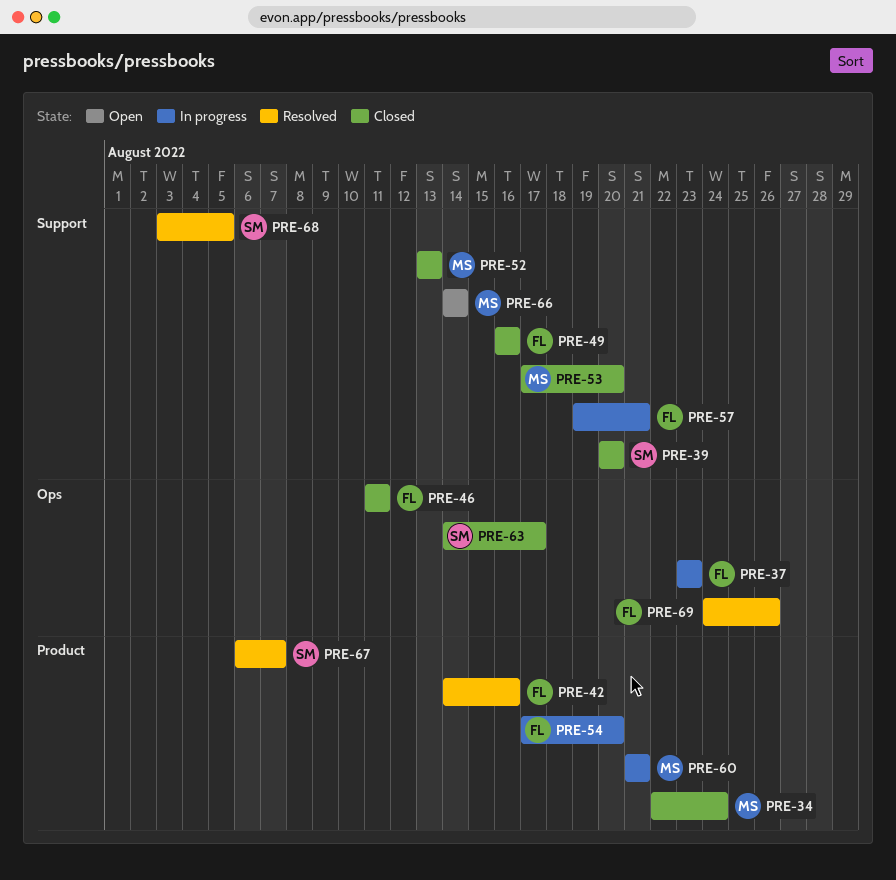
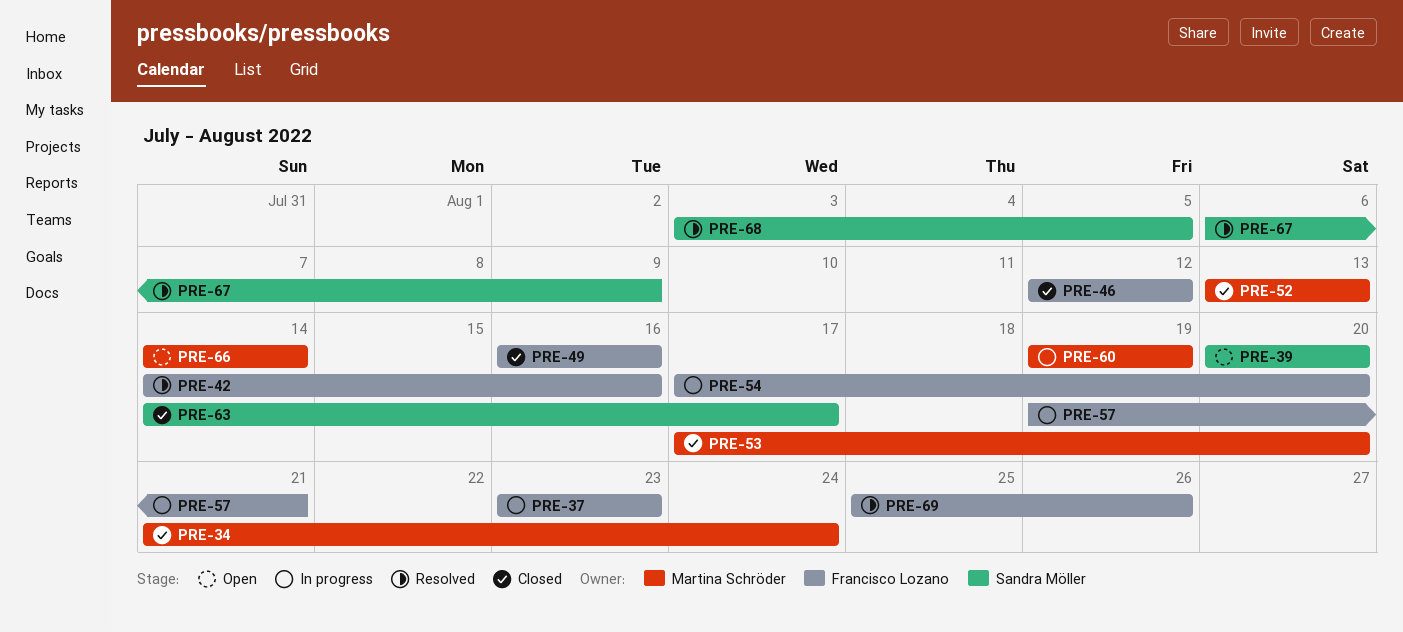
PRE-34, start: Aug 22 -> Aug 21
PRE-39, status: Closed -> Open
PRE-46, start: Aug 11 -> Aug 12
PRE-46, due: Aug 11 -> Aug 12
PRE-60, start: Aug 21 -> Aug 19
PRE-60, due: Aug 21 -> Aug 19
PRE-67, due: Aug 7 -> Aug 9
PRE-69, start: Aug 24 -> Aug 25

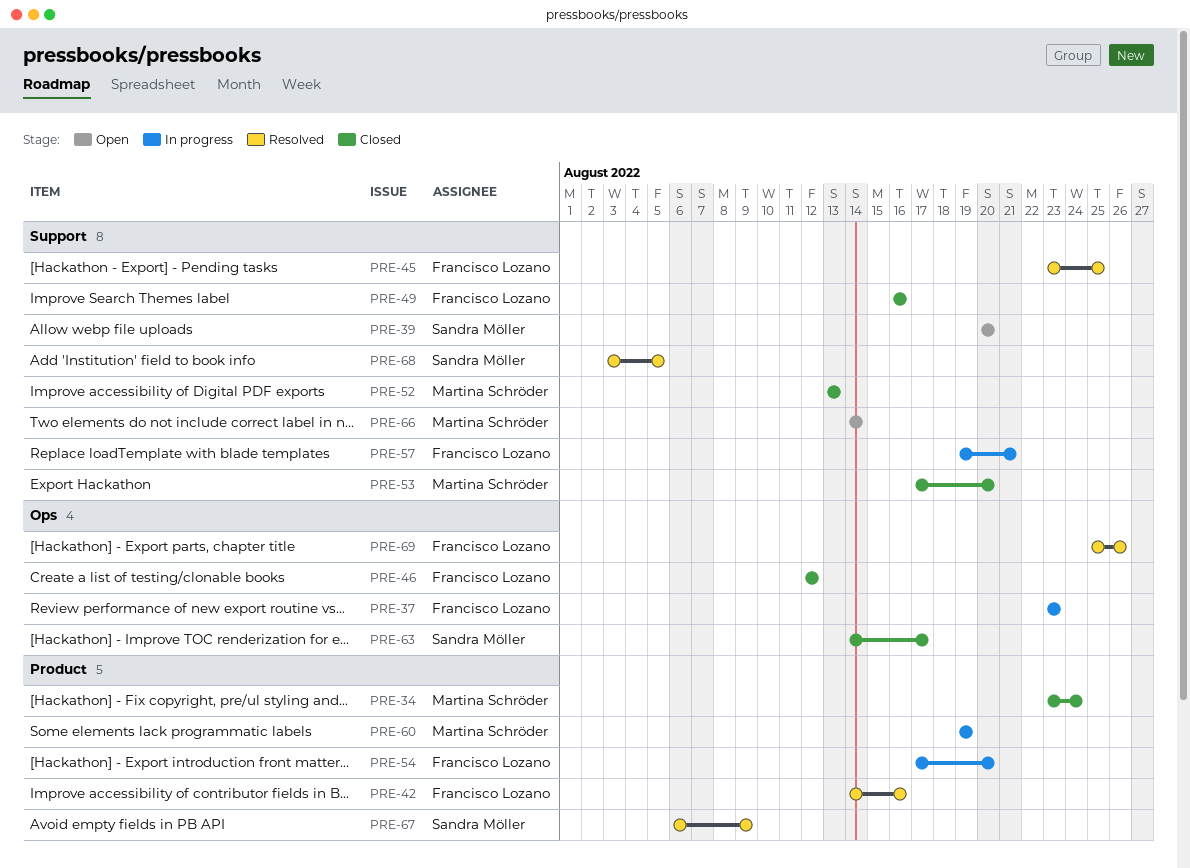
PRE-34, start: Aug 21 -> Aug 23
PRE-45: none -> present

